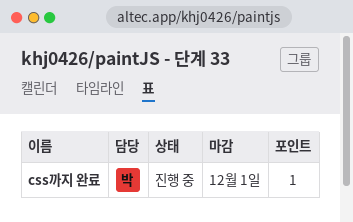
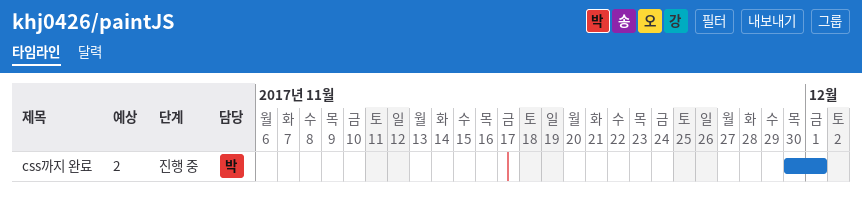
css까지 완료, estimate: 1 -> 2

